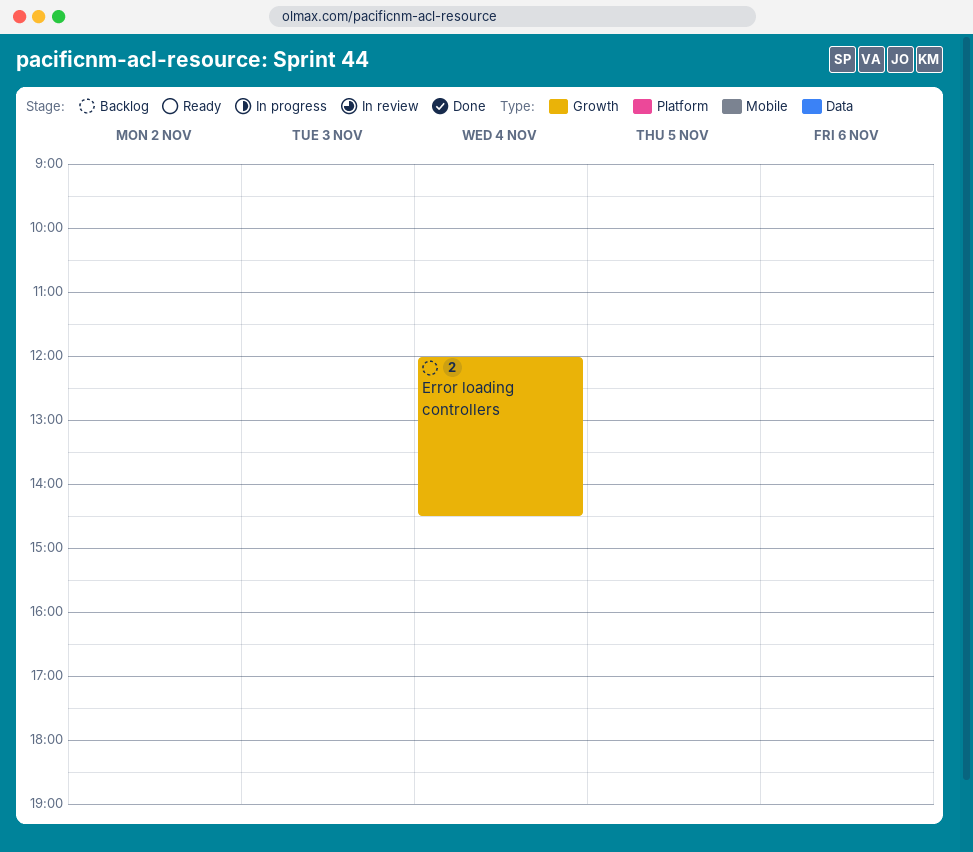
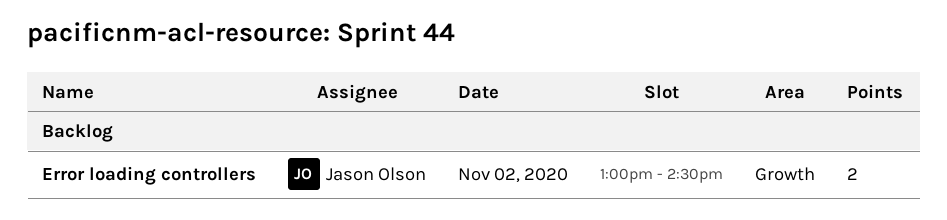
Error loading controllers, day: Nov 4 -> Nov 2
Error loading controllers, begins: 12:00 -> 13:00

